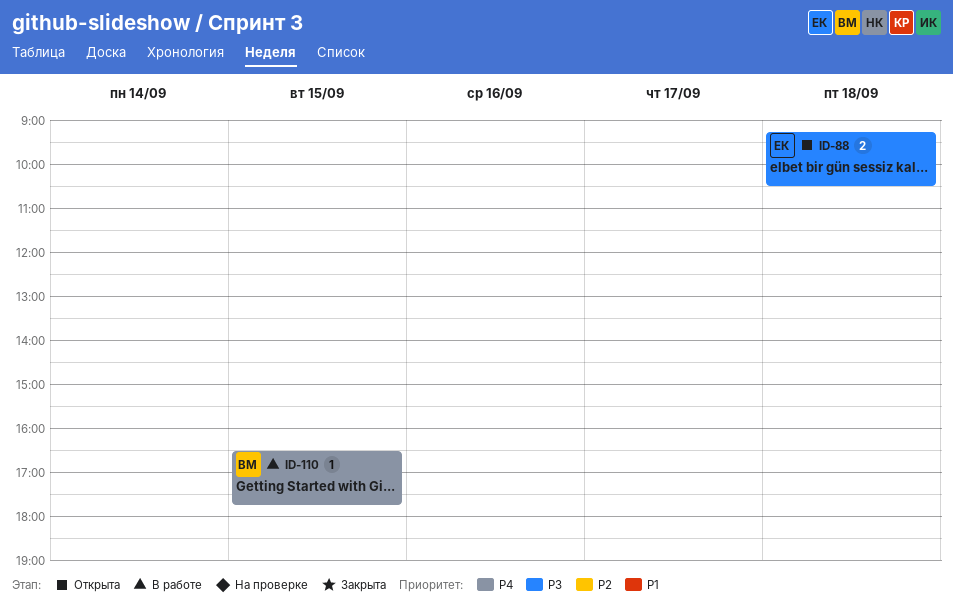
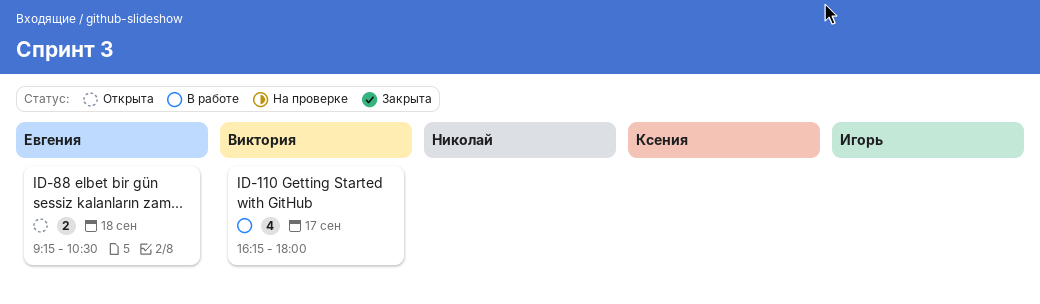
ID-110, estimate: 1 -> 4
ID-110, day: Sep 15 -> Sep 17
ID-110, begins: 16:30 -> 16:15
ID-110, ends: 17:45 -> 18:00

